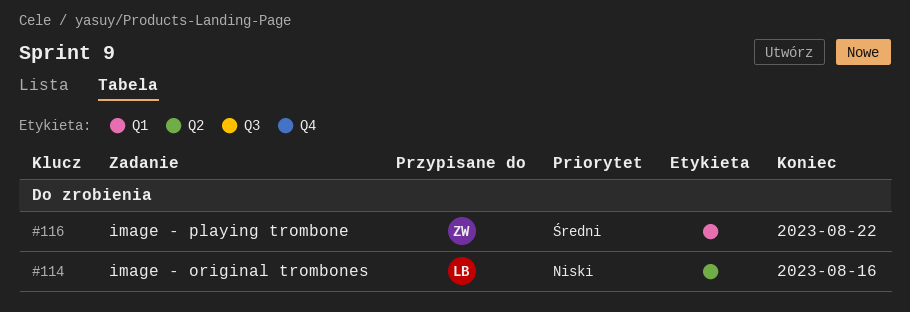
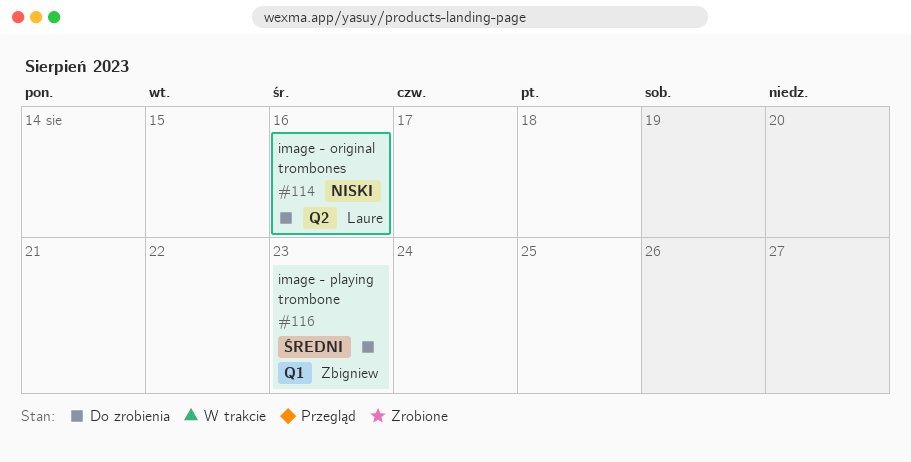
#116, due: Aug 22 -> Aug 23

